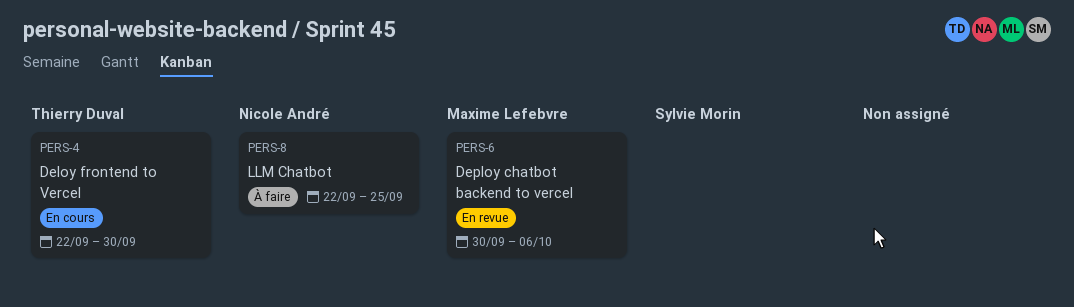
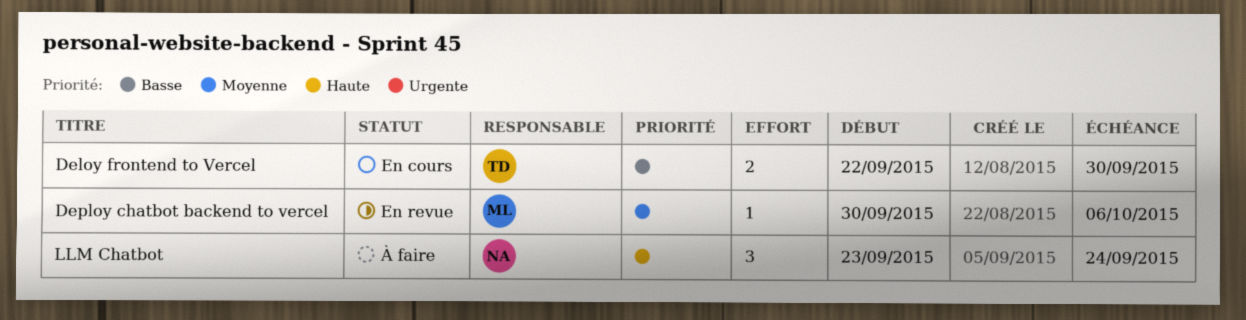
LLM Chatbot, start: Sep 22 -> Sep 23
LLM Chatbot, due: Sep 25 -> Sep 24

